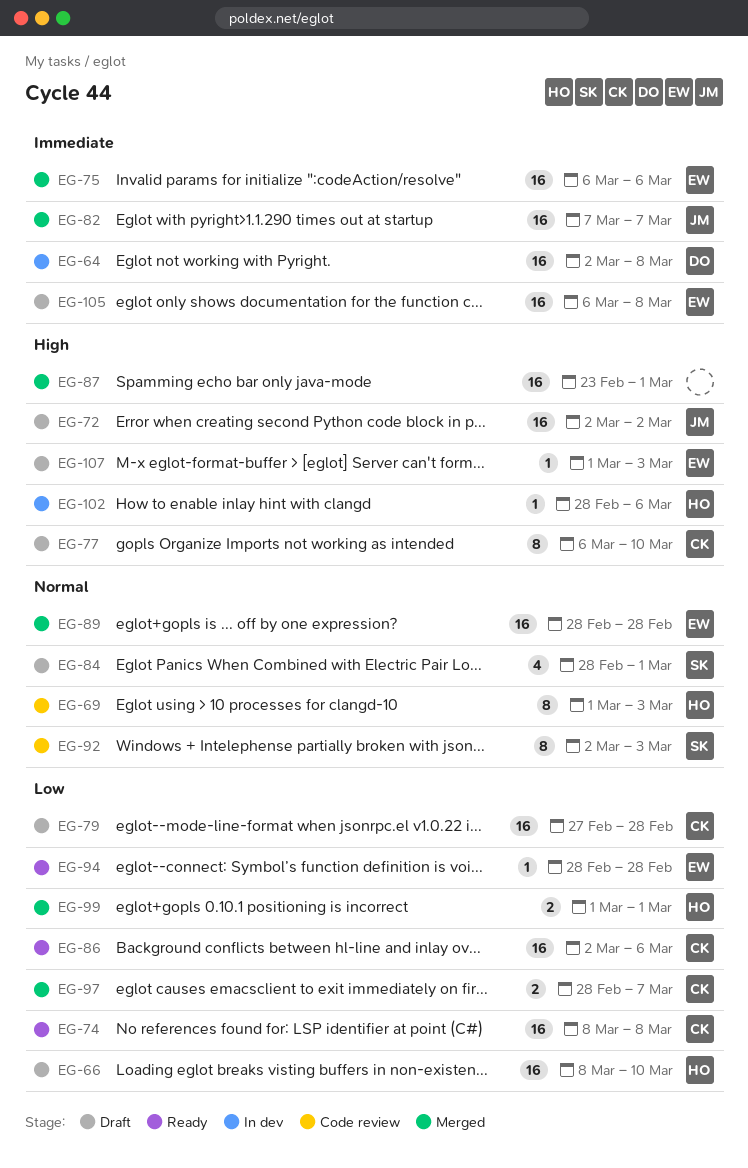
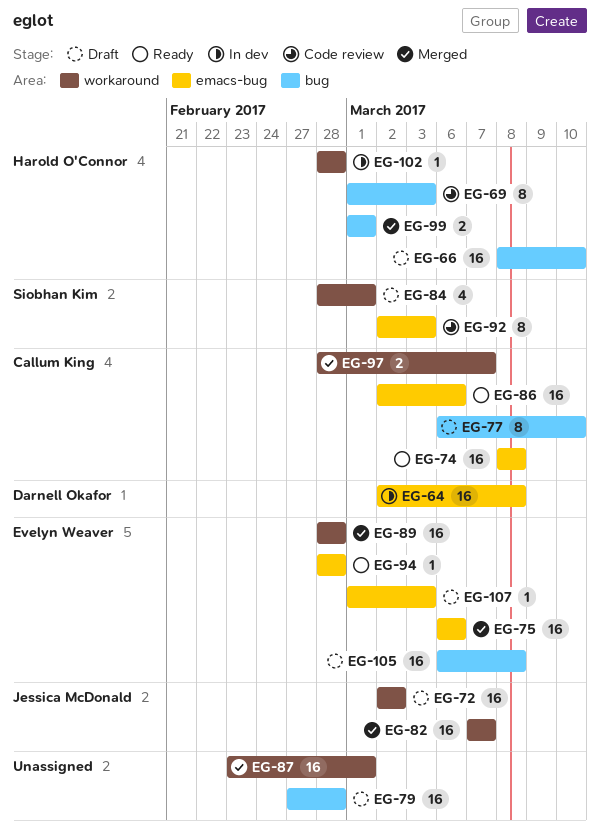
EG-79, owner: Callum King -> none
EG-102, due: Mar 6 -> Feb 28

